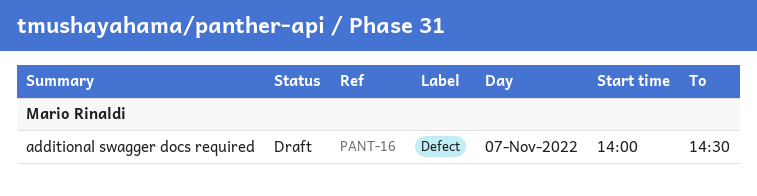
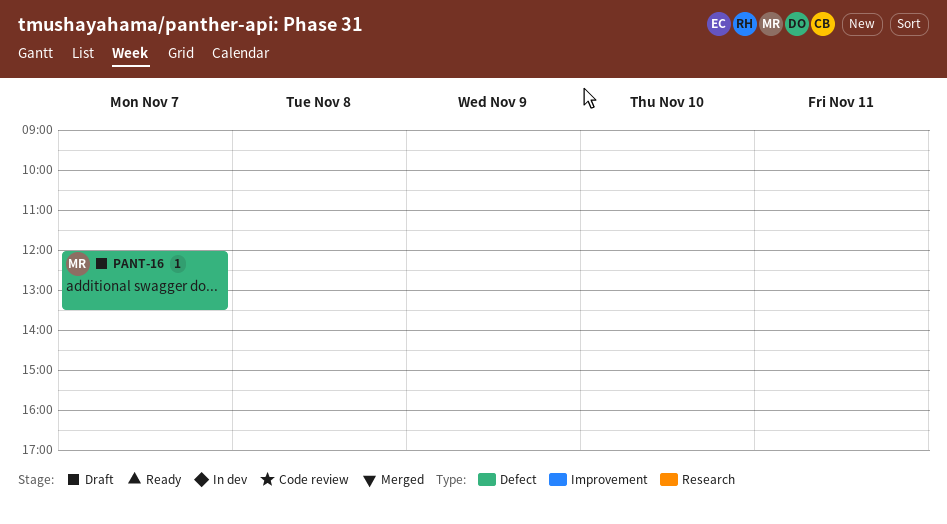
PANT-16, begins: 14:00 -> 12:00
PANT-16, ends: 14:30 -> 13:30

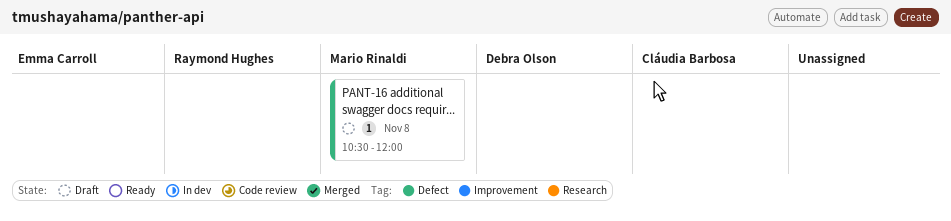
PANT-16, day: Nov 7 -> Nov 8
PANT-16, begins: 12:00 -> 10:30
PANT-16, ends: 13:30 -> 12:00

